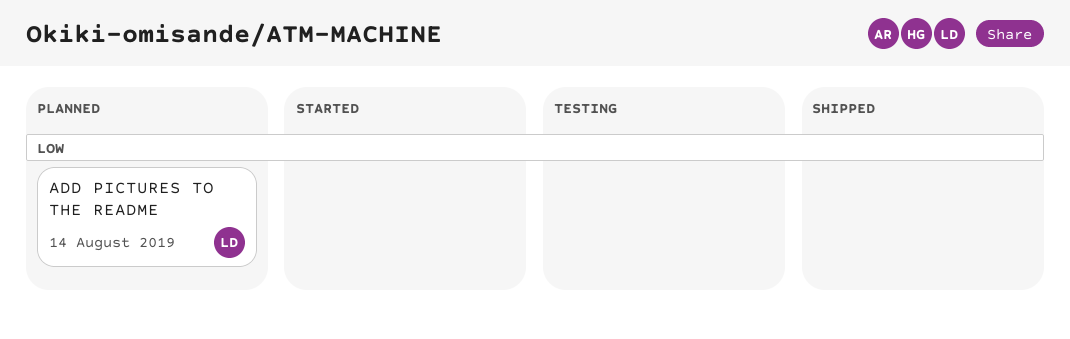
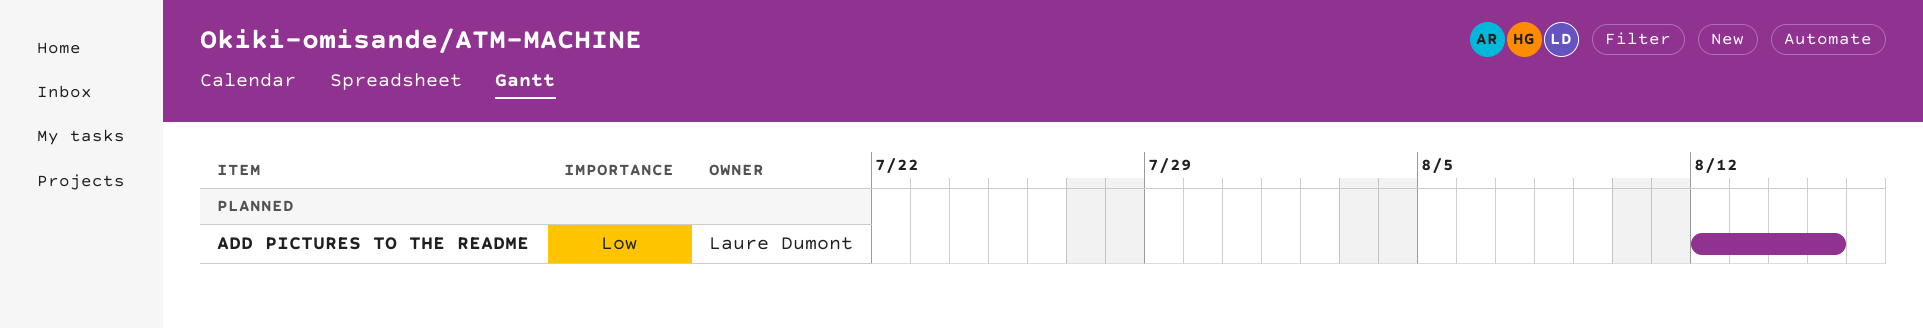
ADD PICTURES TO THE README, due: Aug 14 -> Aug 15

